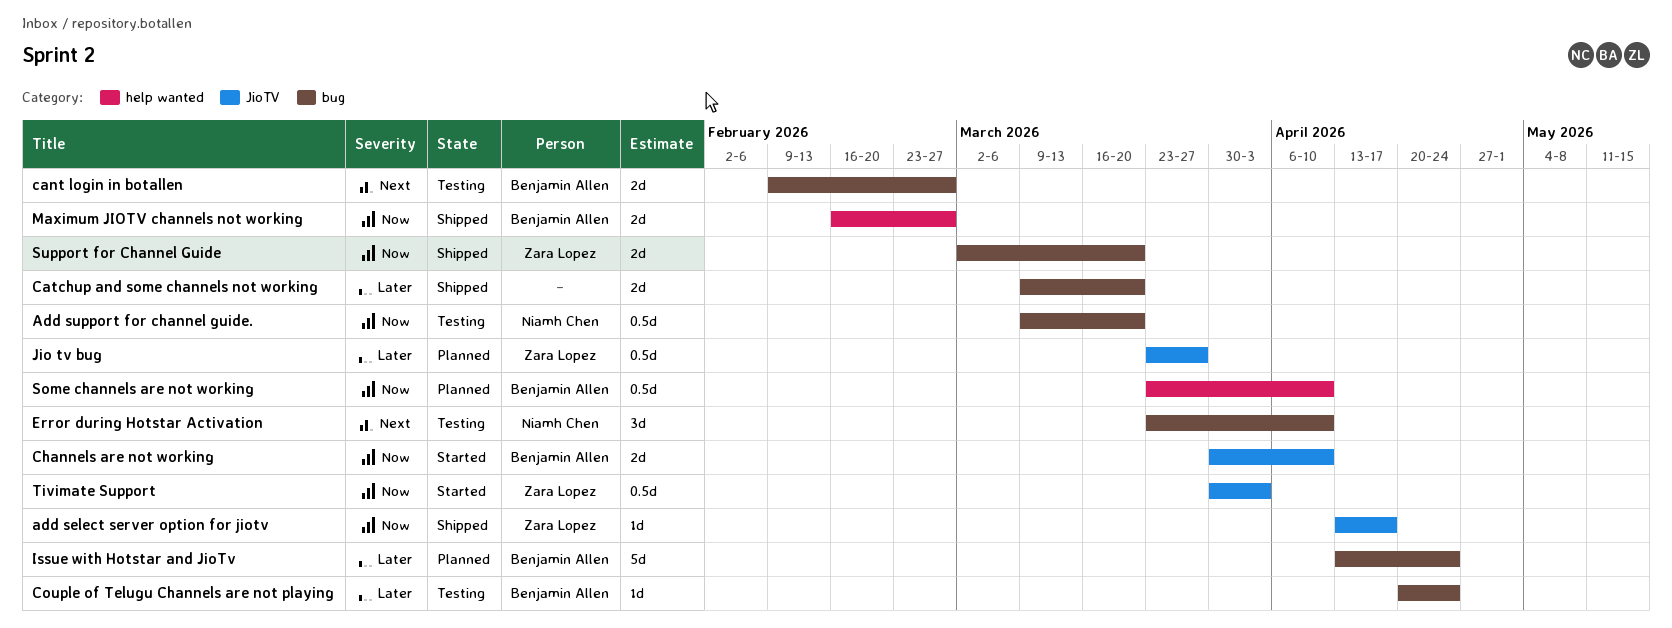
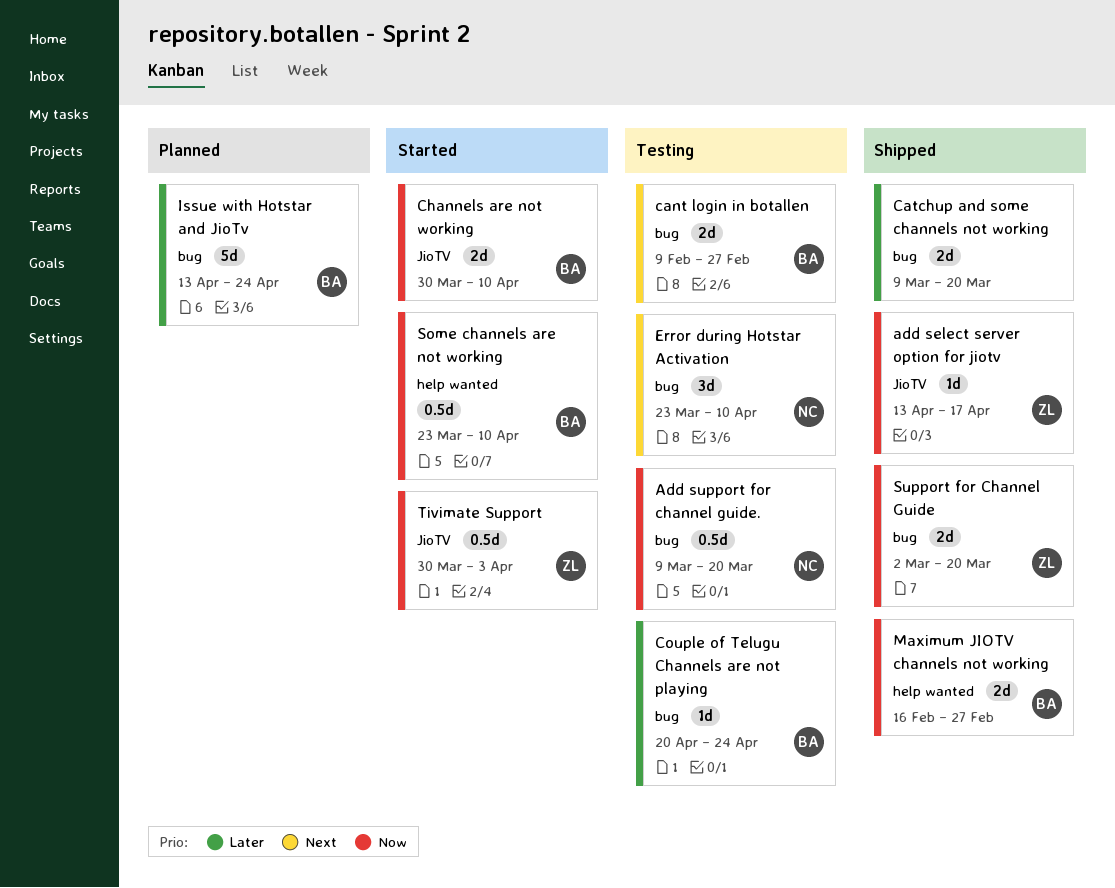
Jio tv bug: present -> none
Some channels are not working, status: Planned -> Started

